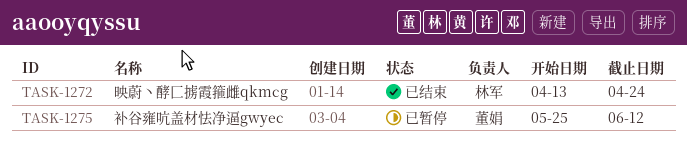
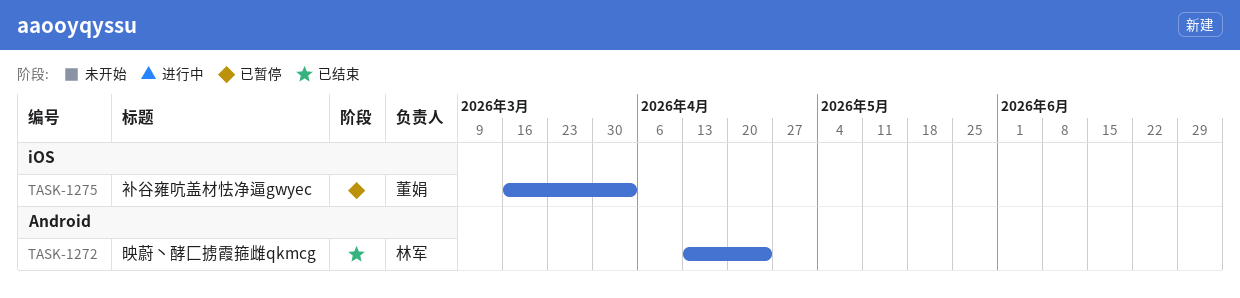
TASK-1275, start: May 25 -> Mar 16
TASK-1275, due: Jun 12 -> Apr 3

